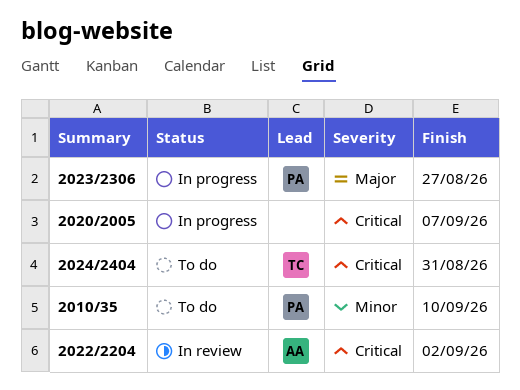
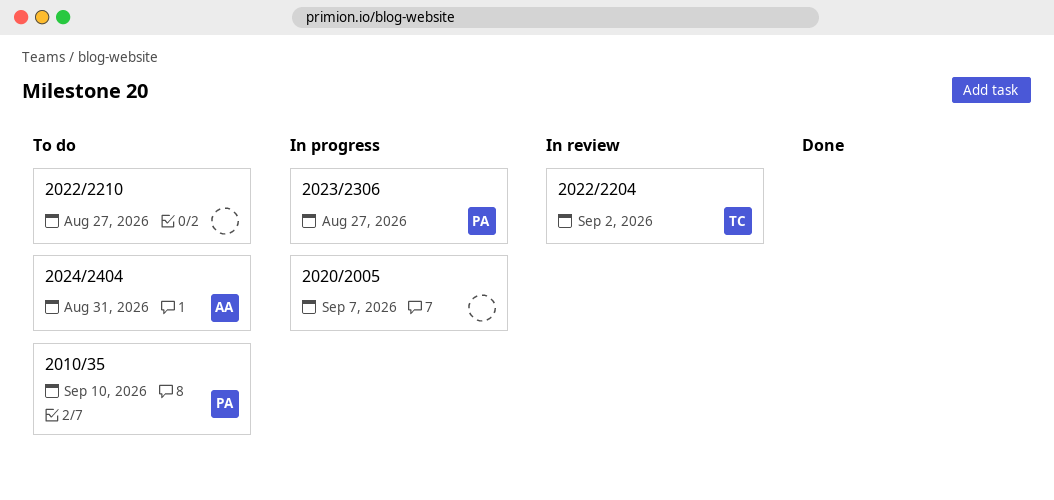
2022/2204, owner: AA -> TC
2022/2210: none -> present
2024/2404, owner: TC -> AA

